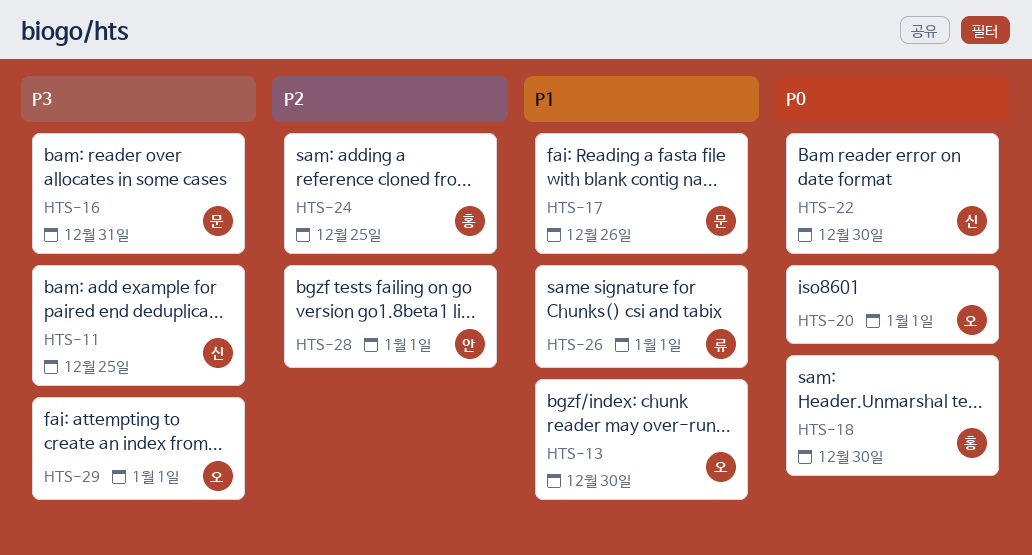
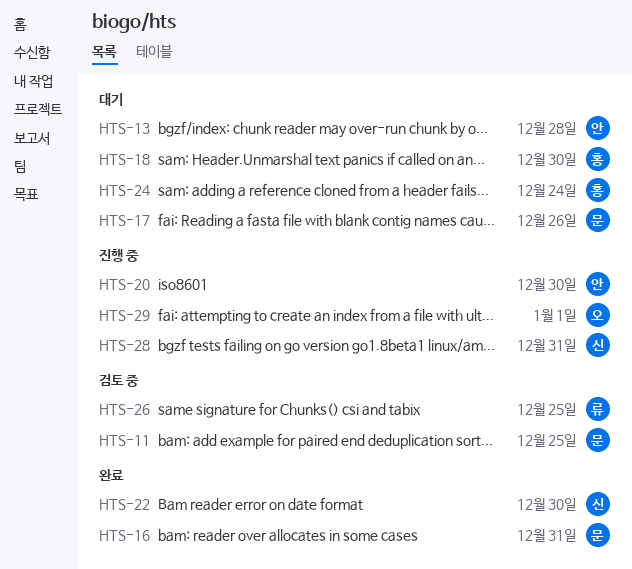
HTS-11, owner: 신 -> 문
HTS-13, owner: 오 -> 안
HTS-13, due: Dec 30 -> Dec 28
HTS-20, owner: 오 -> 안
HTS-20, due: Jan 1 -> Dec 30
HTS-24, due: Dec 25 -> Dec 24
HTS-26, due: Jan 1 -> Dec 25
HTS-28, owner: 안 -> 신
HTS-28, due: Jan 1 -> Dec 31

